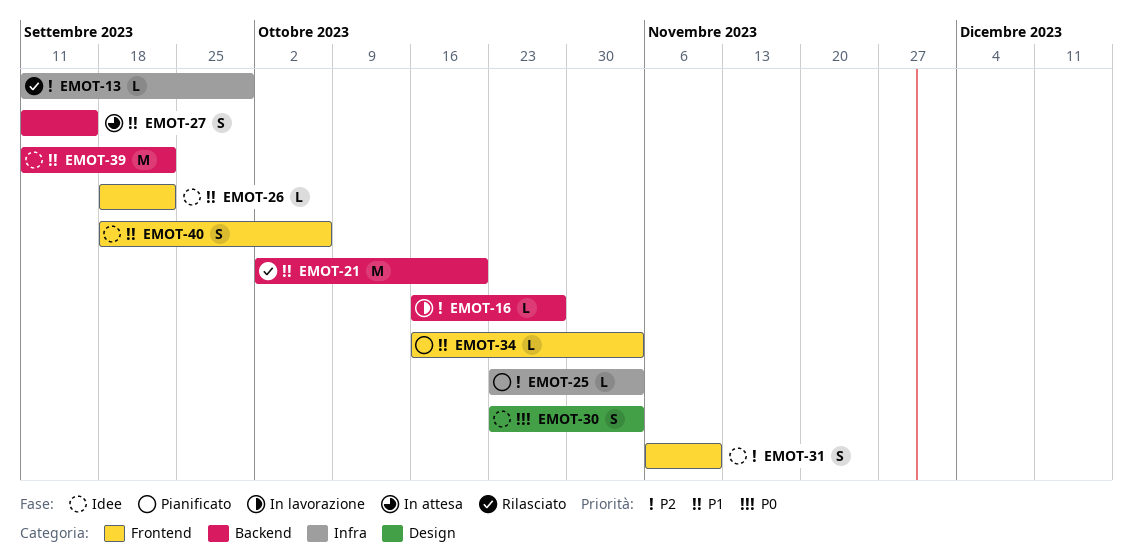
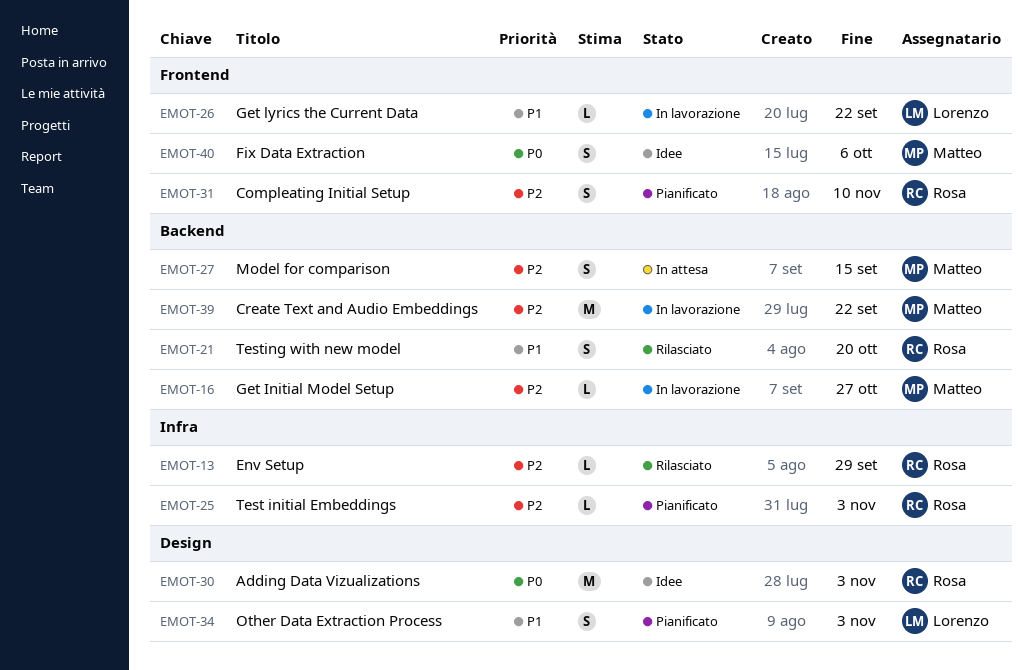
EMOT-21, estimate: M -> S
EMOT-26, status: Idee -> In lavorazione
EMOT-27, priority: P1 -> P2
EMOT-30, estimate: S -> M
EMOT-31, status: Idee -> Pianificato
EMOT-34, label: Frontend -> Design
EMOT-34, estimate: L -> S
EMOT-39, status: Idee -> In lavorazione
EMOT-39, priority: P1 -> P2
EMOT-40, priority: P1 -> P0

